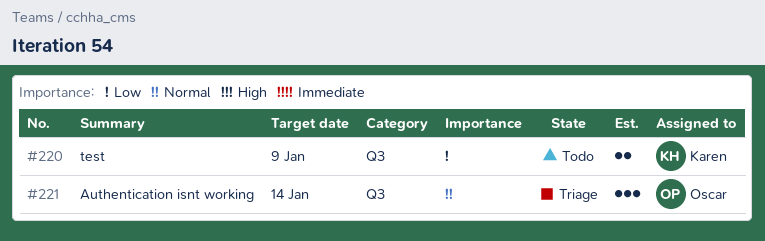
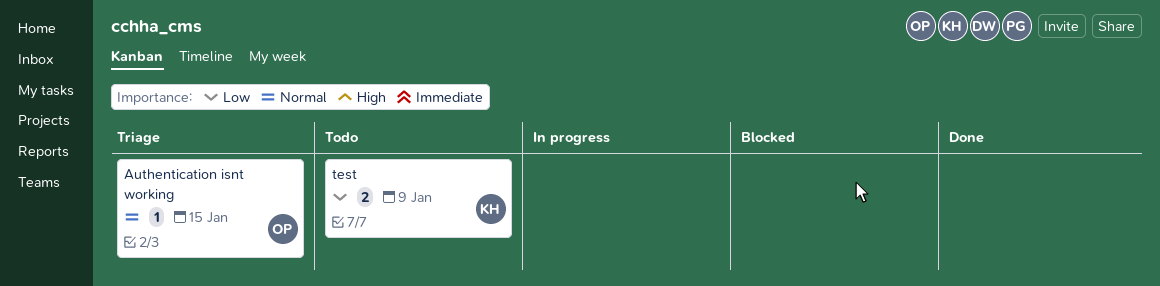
Authentication isnt working, estimate: 3 -> 1
Authentication isnt working, due: Jan 14 -> Jan 15

